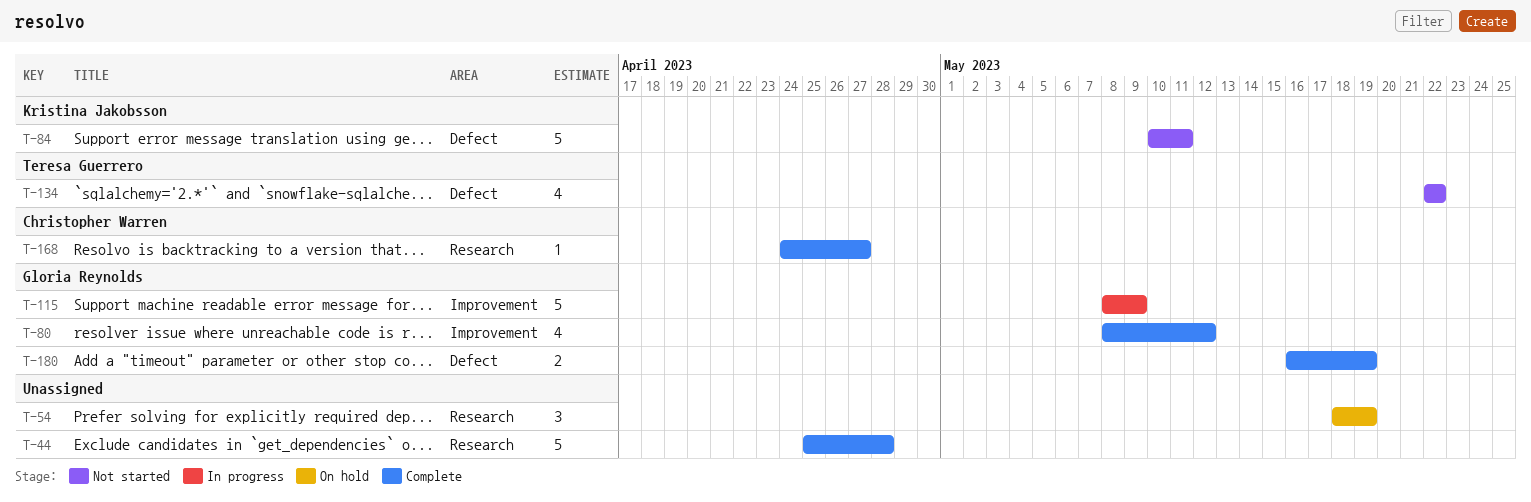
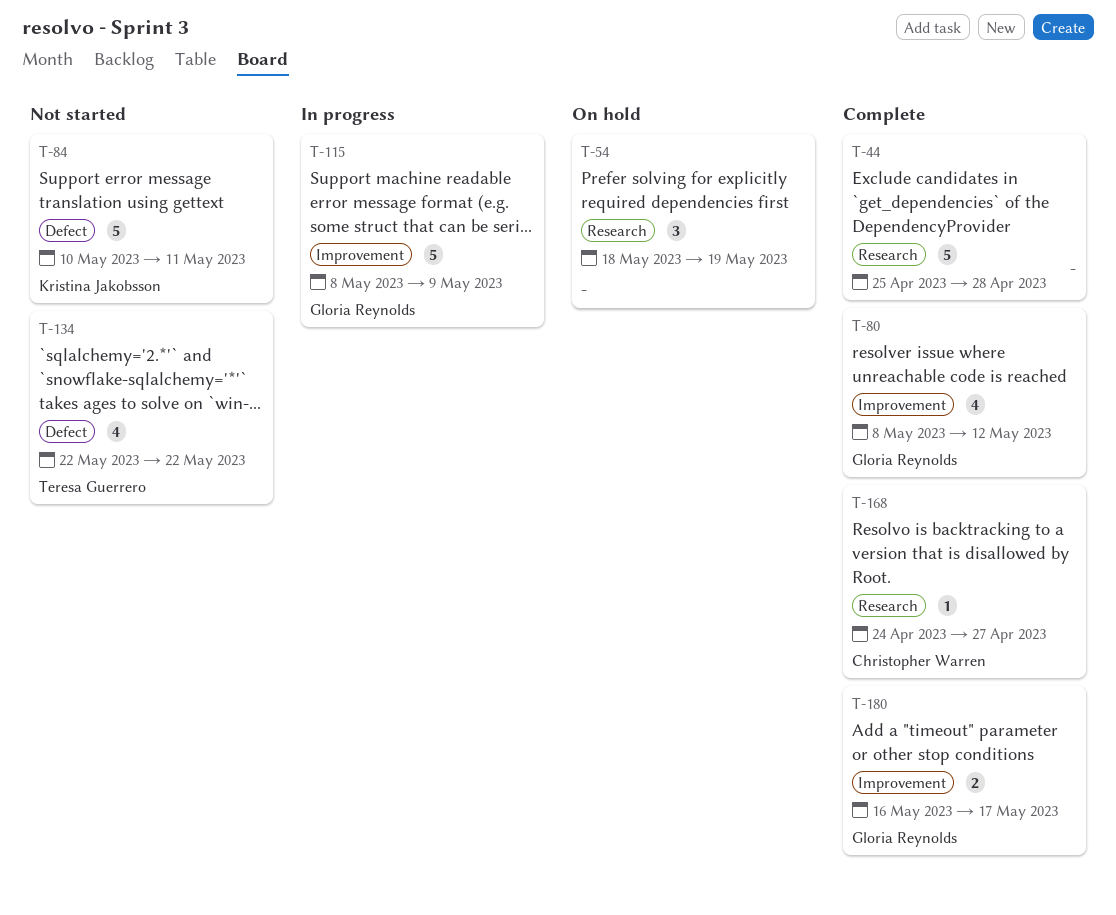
T-180, label: Defect -> Improvement
T-180, due: May 19 -> May 17

